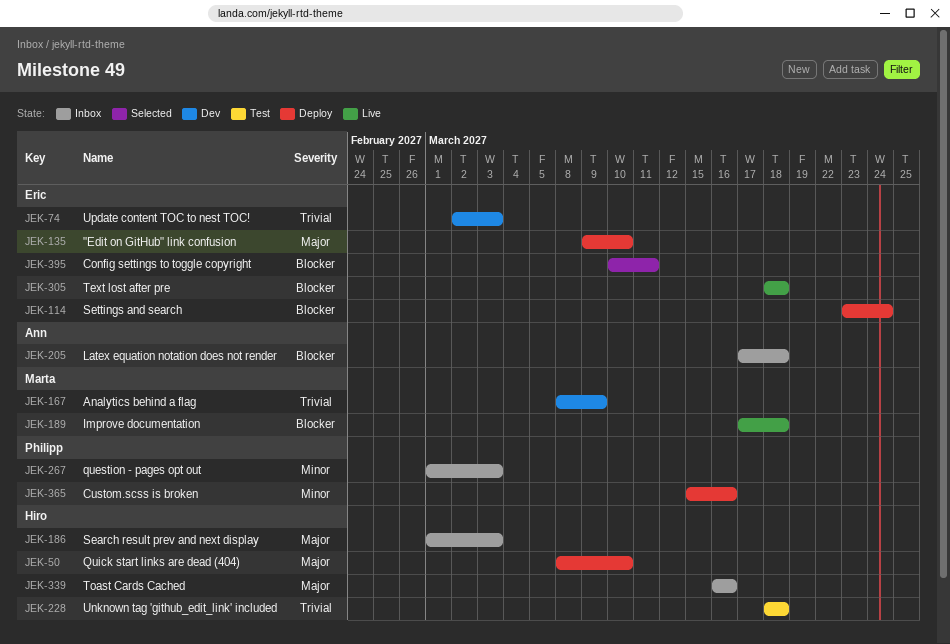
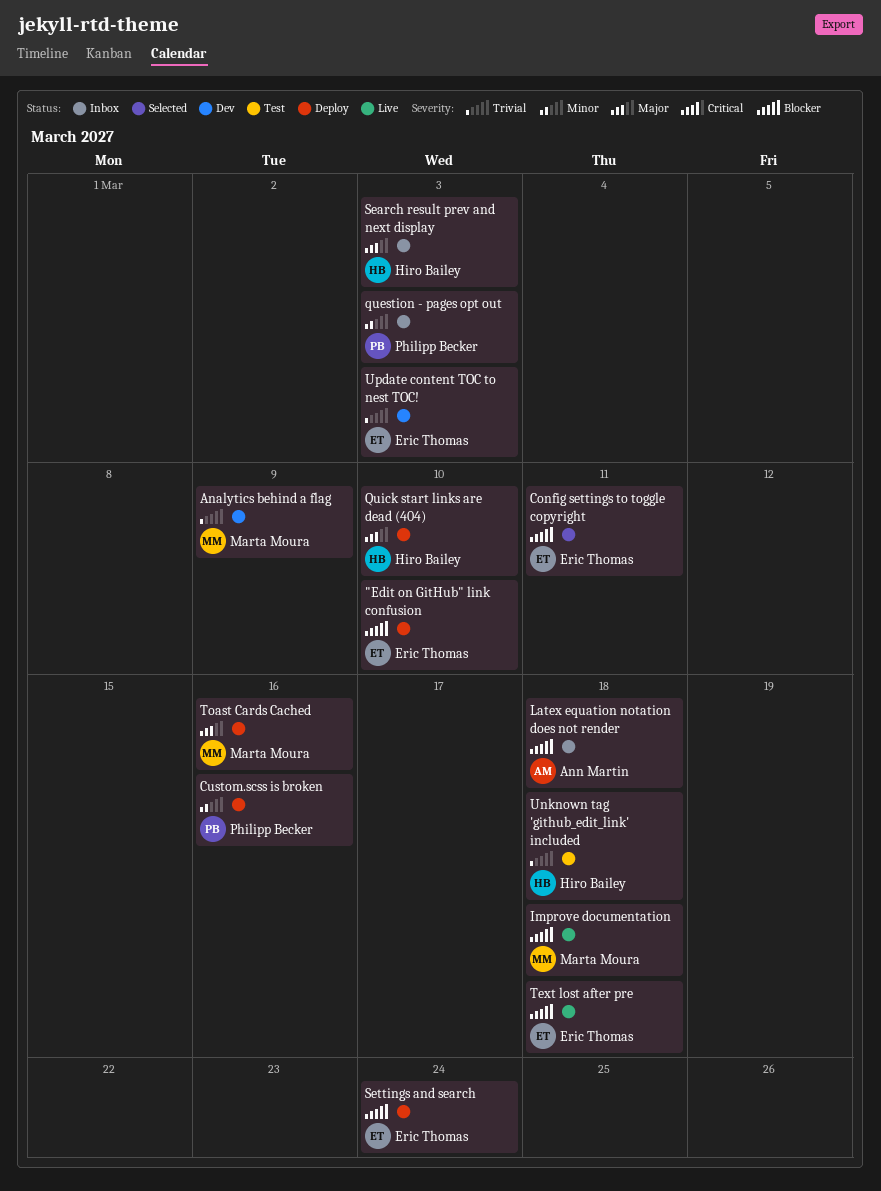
"Edit on GitHub" link confusion, priority: Major -> Blocker
Toast Cards Cached, status: Inbox -> Deploy
Toast Cards Cached, owner: Hiro Bailey -> Marta Moura

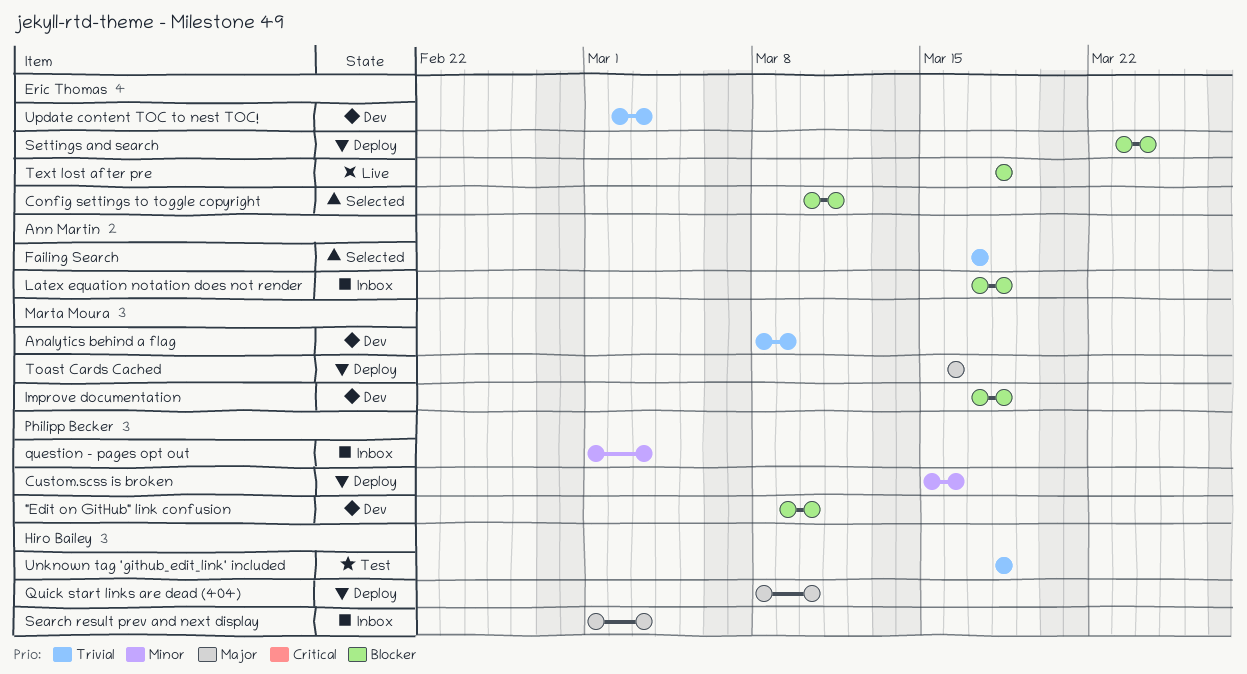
"Edit on GitHub" link confusion, status: Deploy -> Dev
"Edit on GitHub" link confusion, owner: Eric Thomas -> Philipp Becker
Failing Search: none -> present
Improve documentation, status: Live -> Dev

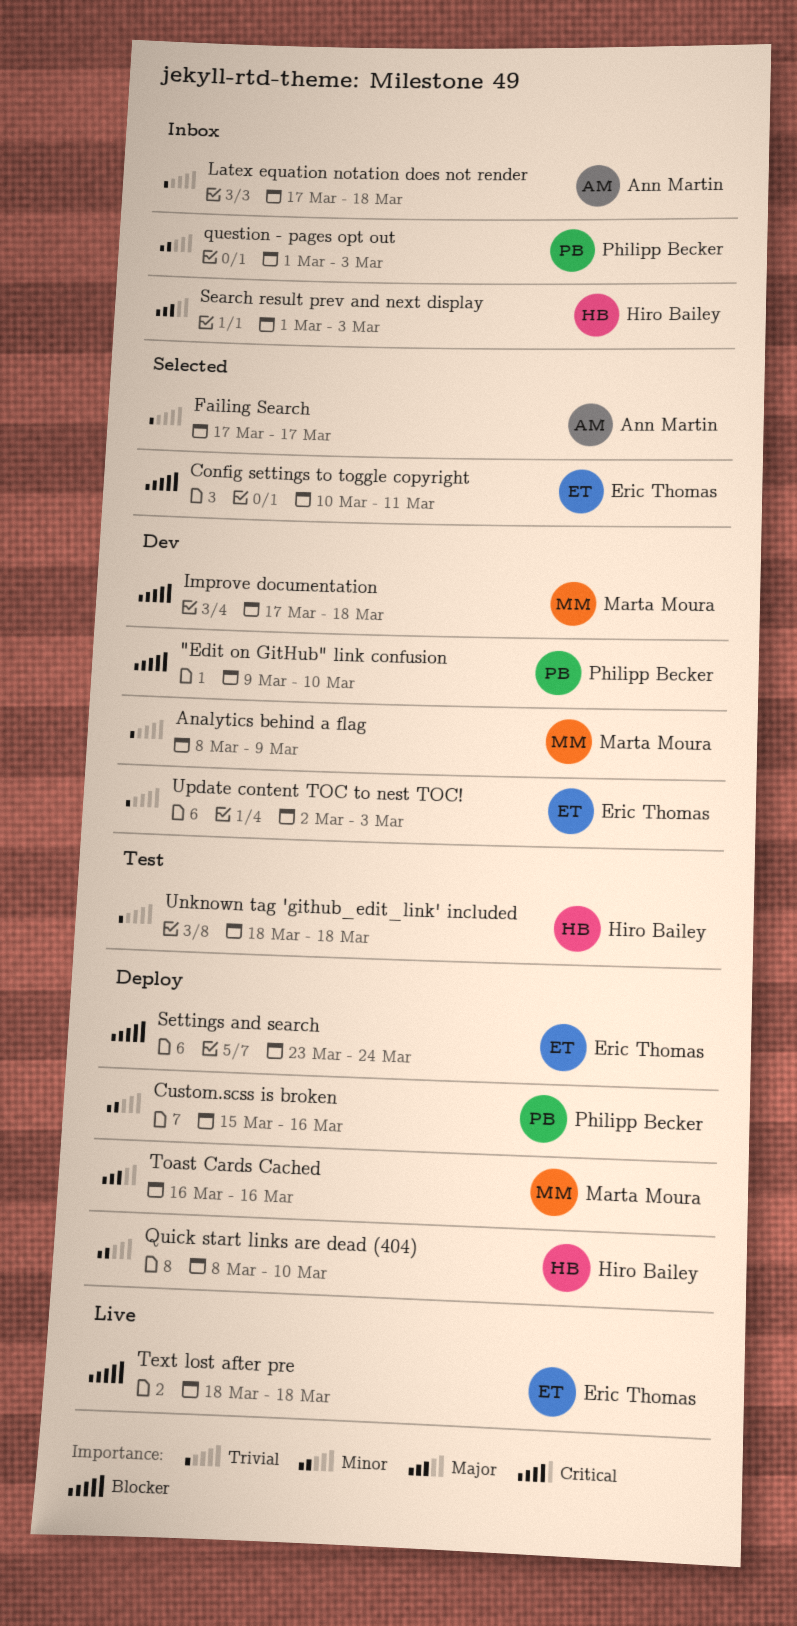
Latex equation notation does not render, priority: Blocker -> Trivial
Quick start links are dead (404), priority: Major -> Minor

